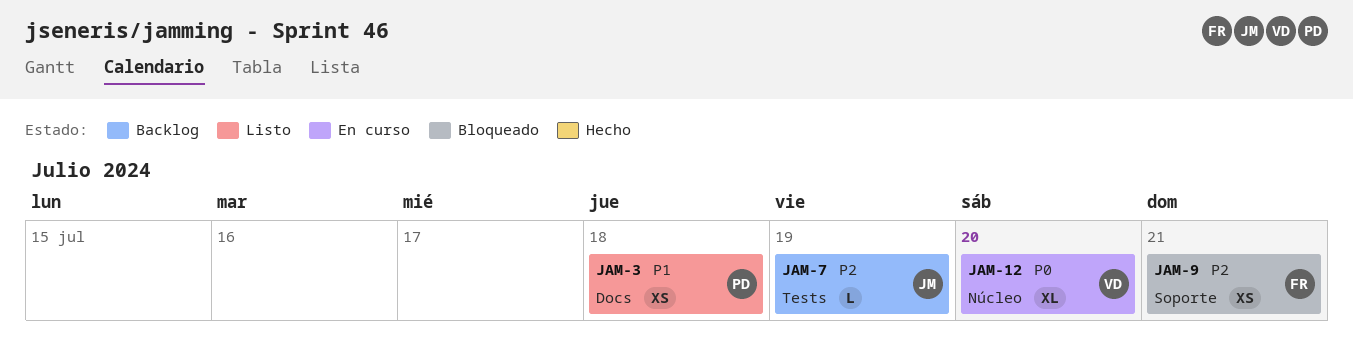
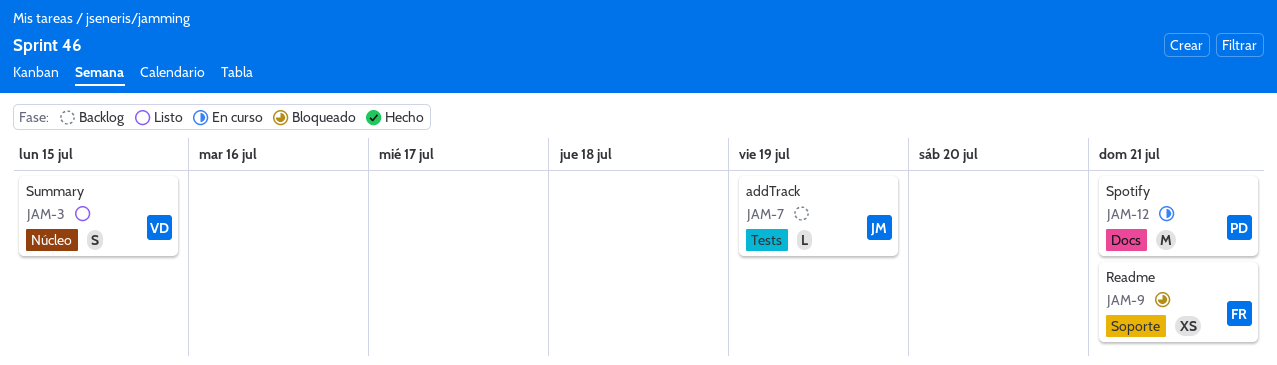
JAM-3, owner: PD -> VD
JAM-3, label: Docs -> Núcleo
JAM-3, estimate: XS -> S
JAM-3, due: Jul 18 -> Jul 15
JAM-12, owner: VD -> PD
JAM-12, label: Núcleo -> Docs
JAM-12, estimate: XL -> M
JAM-12, due: Jul 20 -> Jul 21

